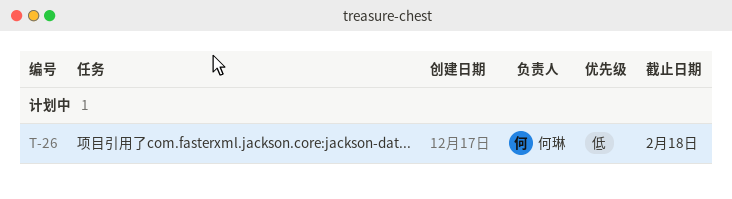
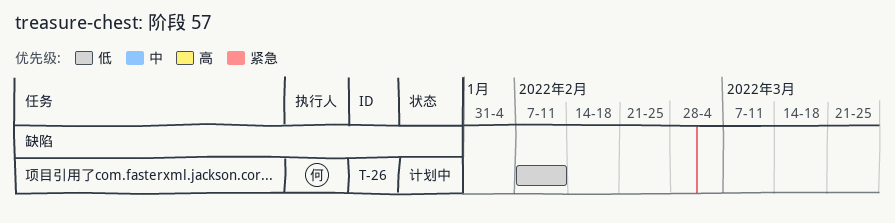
T-26, due: Feb 18 -> Feb 11

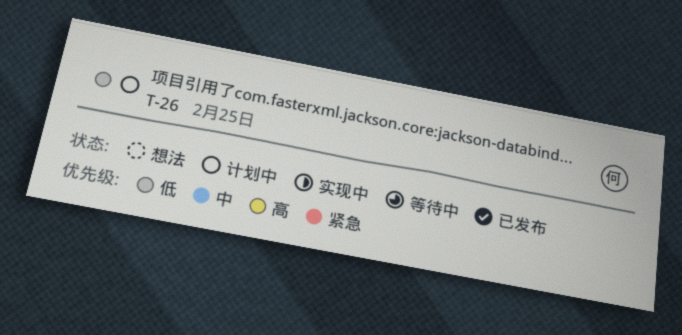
T-26, due: Feb 11 -> Feb 25

